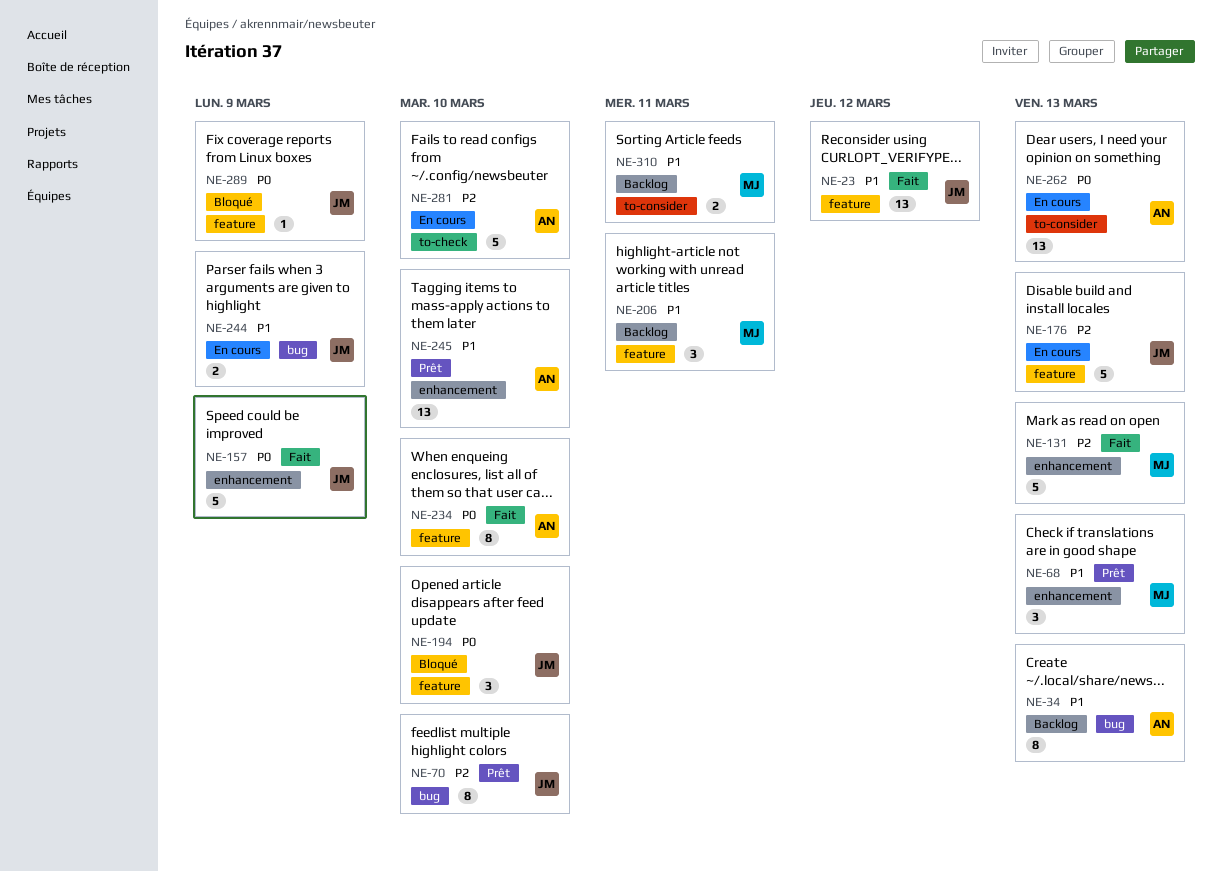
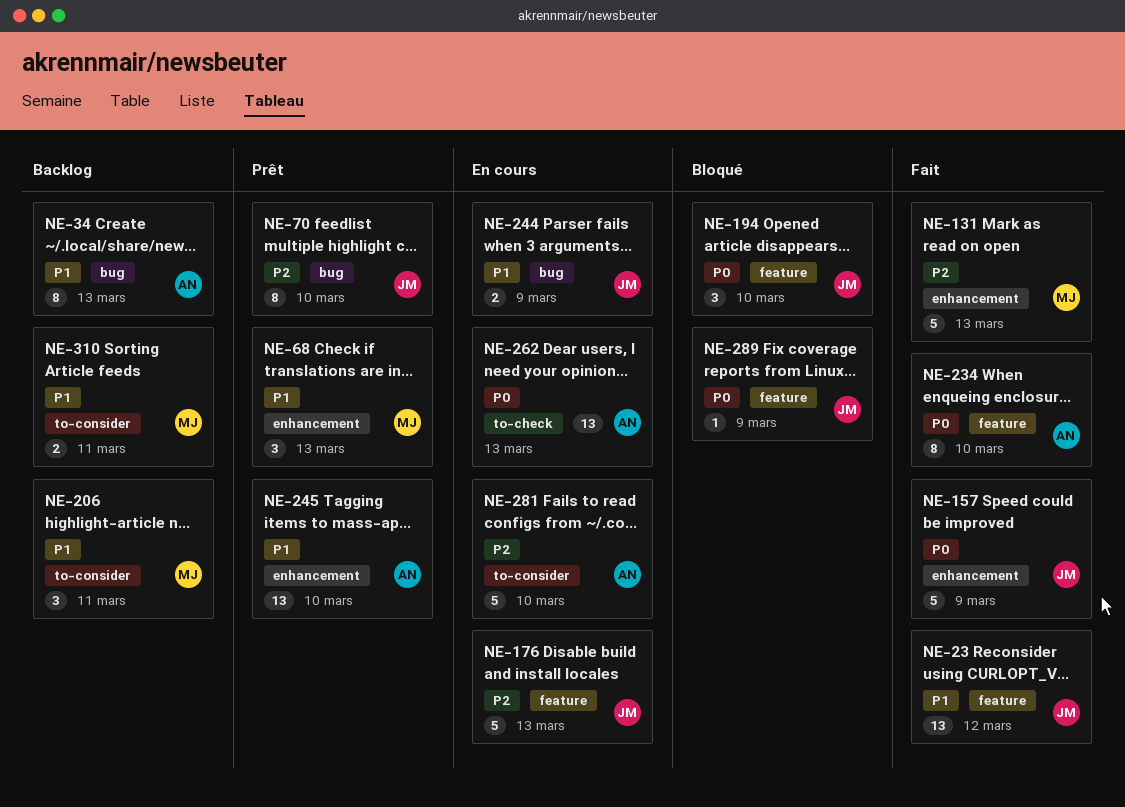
NE-206, label: feature -> to-consider
NE-262, label: to-consider -> to-check
NE-281, label: to-check -> to-consider

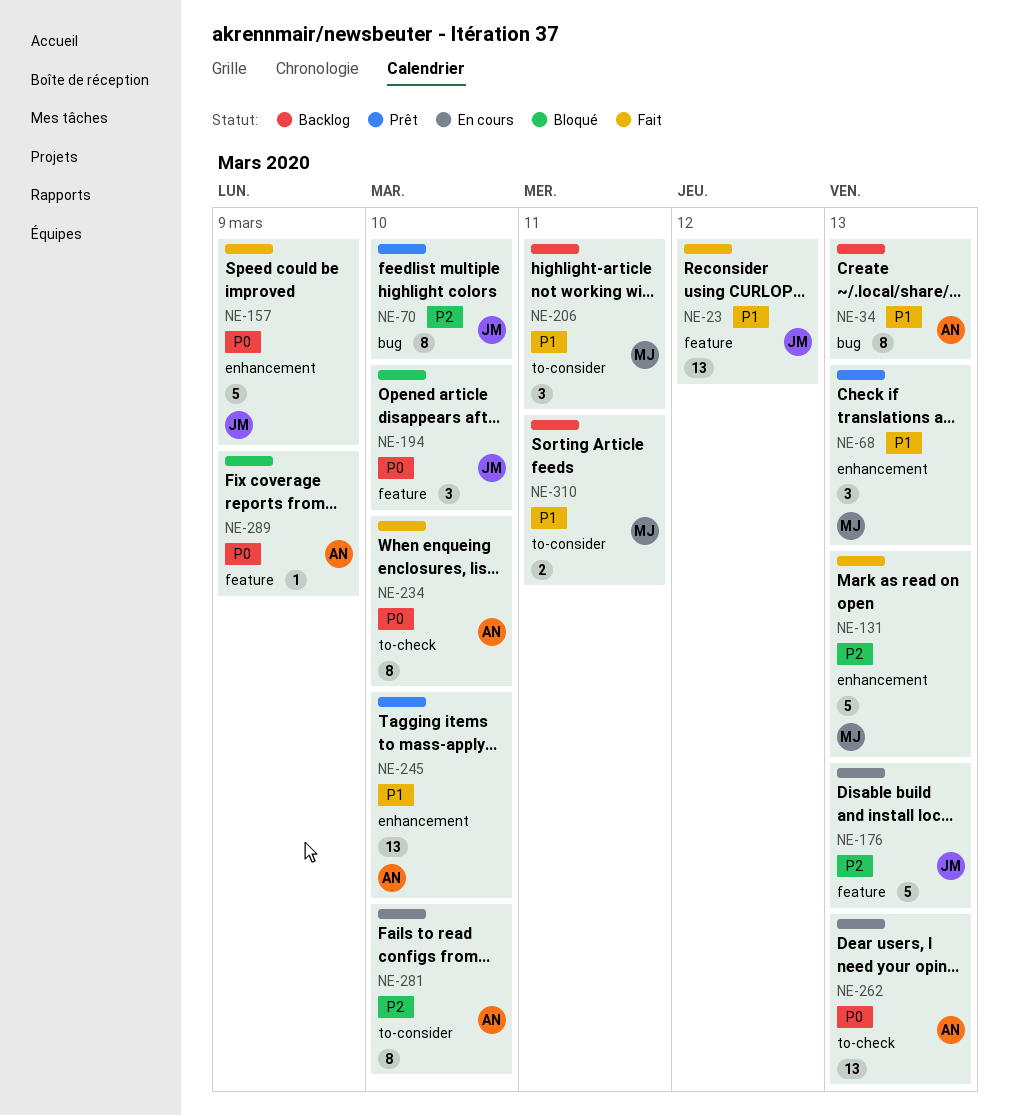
NE-234, label: feature -> to-check
NE-244: present -> none
NE-281, estimate: 5 -> 8
NE-289, owner: JM -> AN

